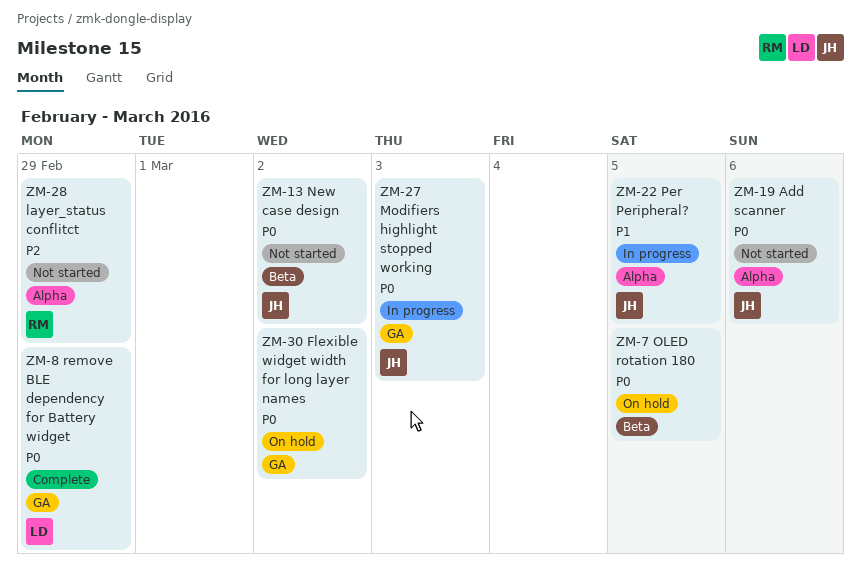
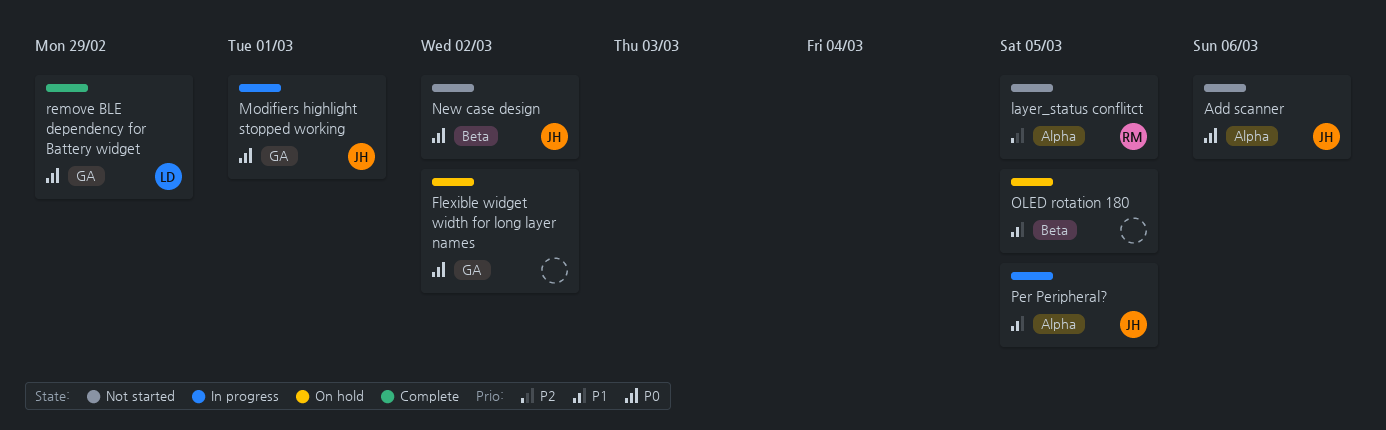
layer_status conflitct, due: Feb 29 -> Mar 5
Modifiers highlight stopped working, due: Mar 3 -> Mar 1
OLED rotation 180, priority: P0 -> P1

